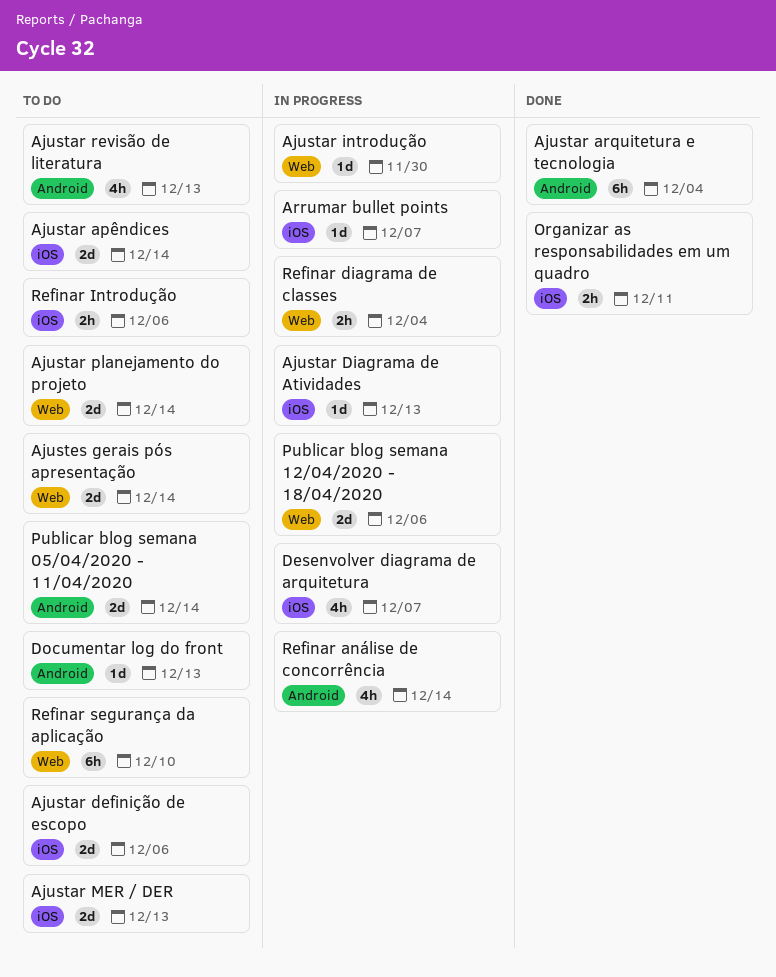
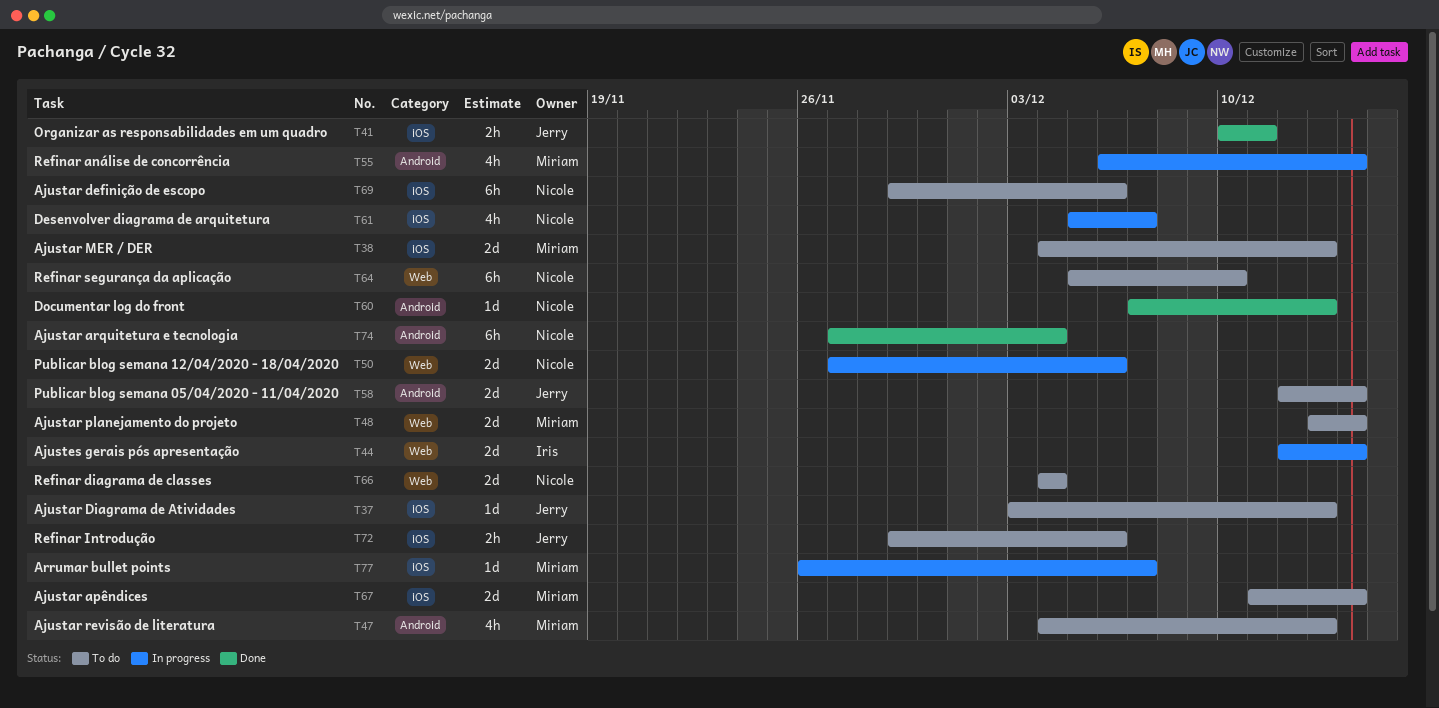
Ajustar definição de escopo, estimate: 2d -> 6h
Ajustar Diagrama de Atividades, status: In progress -> To do
Ajustar introdução: present -> none
Ajustes gerais pós apresentação, status: To do -> In progress
Documentar log do front, status: To do -> Done
Refinar diagrama de classes, status: In progress -> To do
Refinar diagrama de classes, estimate: 2h -> 2d

